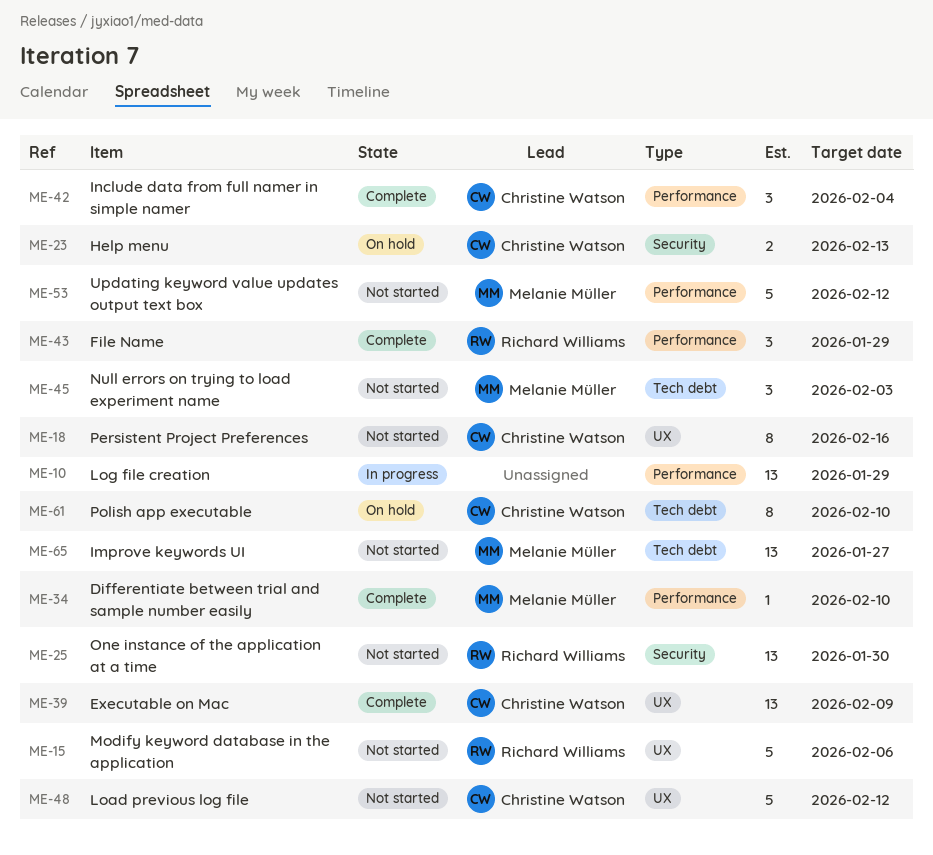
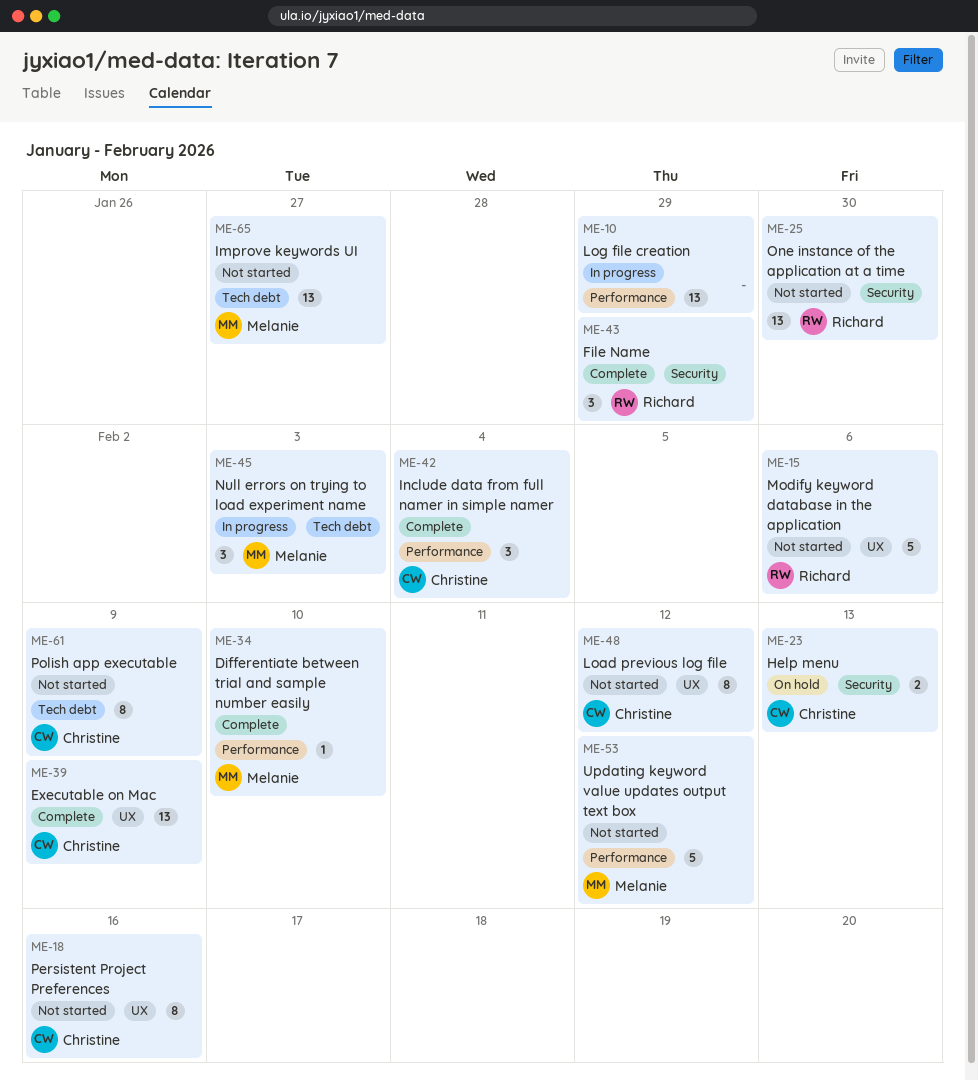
ME-43, label: Performance -> Security
ME-45, status: Not started -> In progress
ME-48, estimate: 5 -> 8
ME-61, status: On hold -> Not started
ME-61, due: Feb 10 -> Feb 9

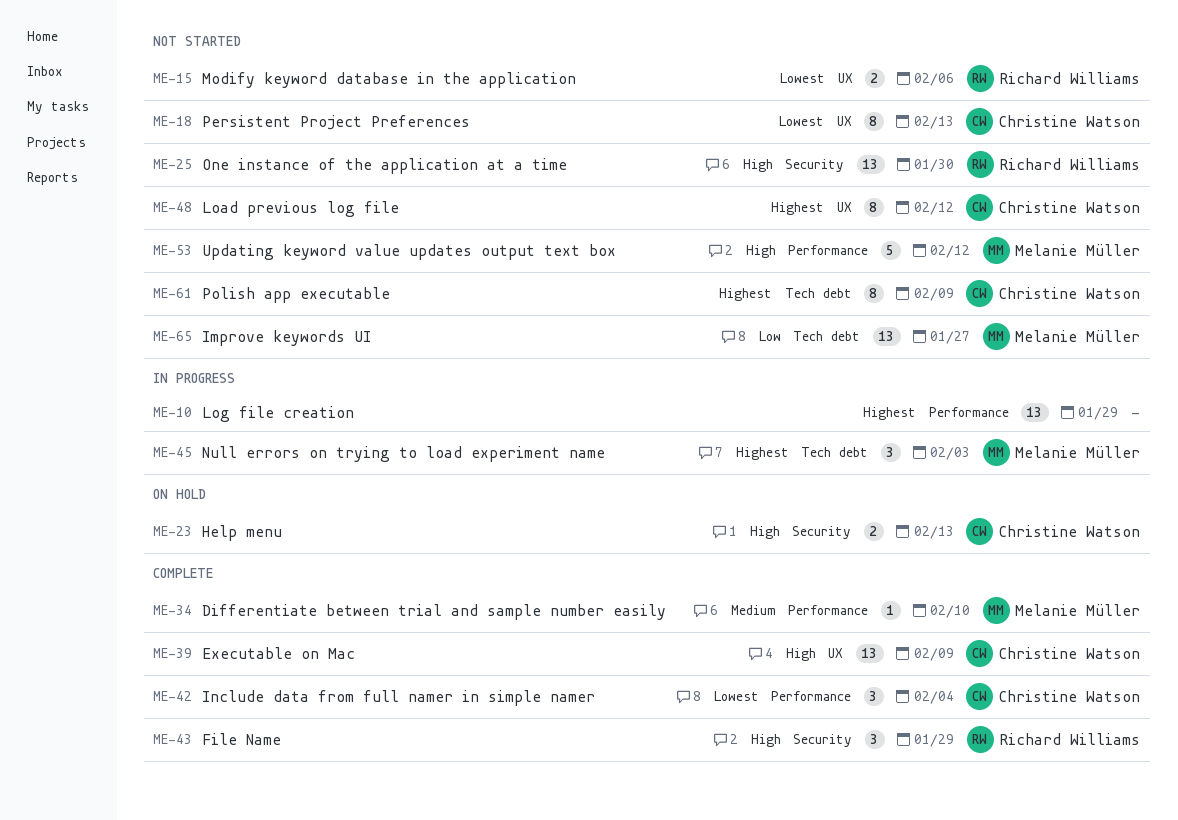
ME-15, estimate: 5 -> 2
ME-18, due: Feb 16 -> Feb 13

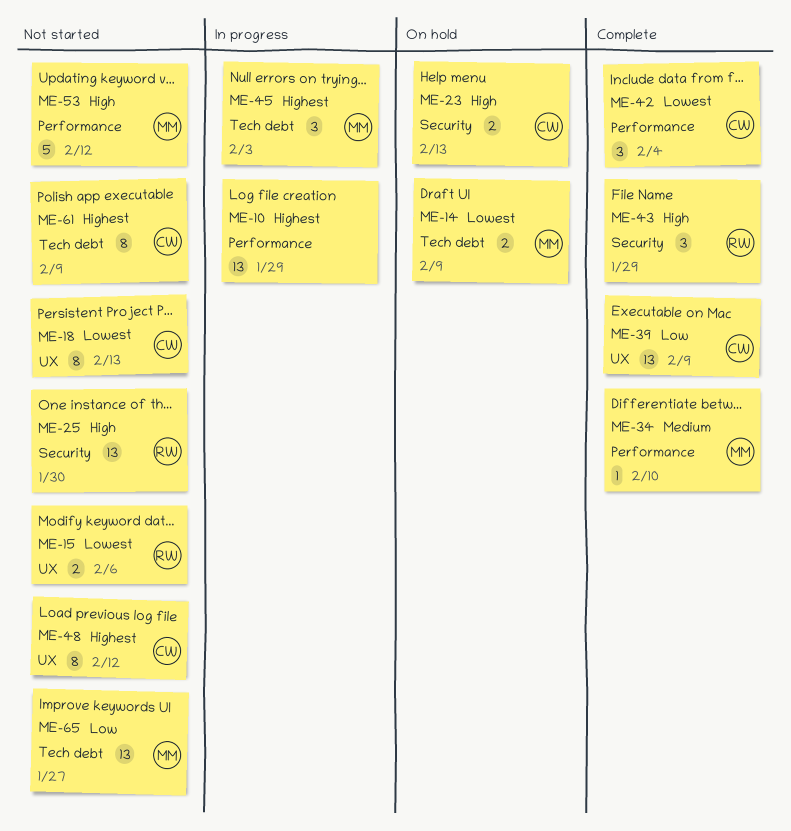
ME-14: none -> present
ME-39, priority: High -> Low

